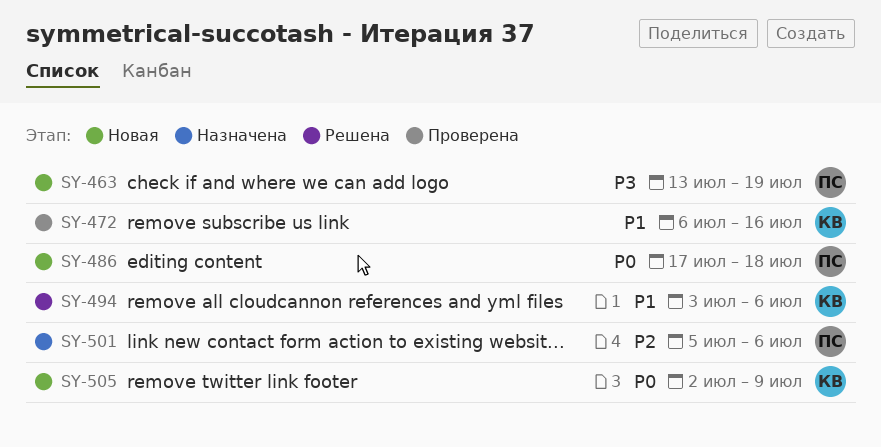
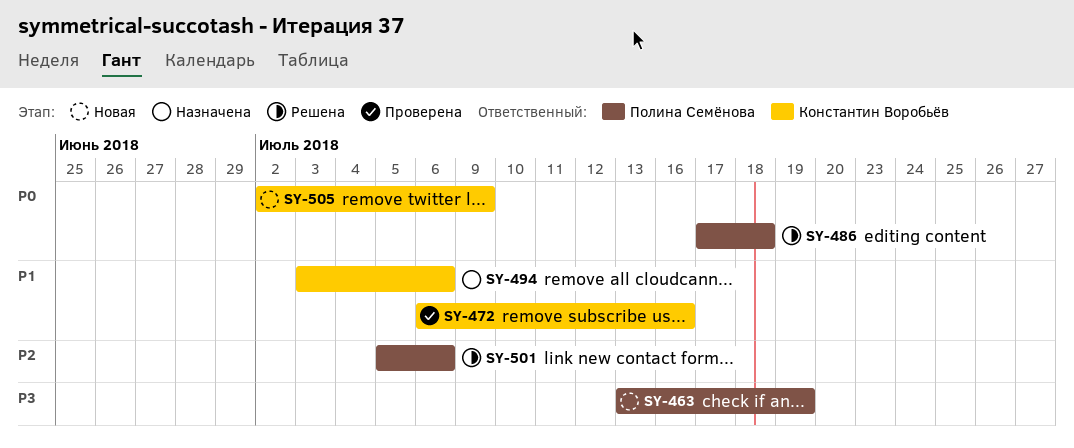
SY-486, status: Новая -> Решена
SY-494, status: Решена -> Назначена
SY-501, status: Назначена -> Решена

